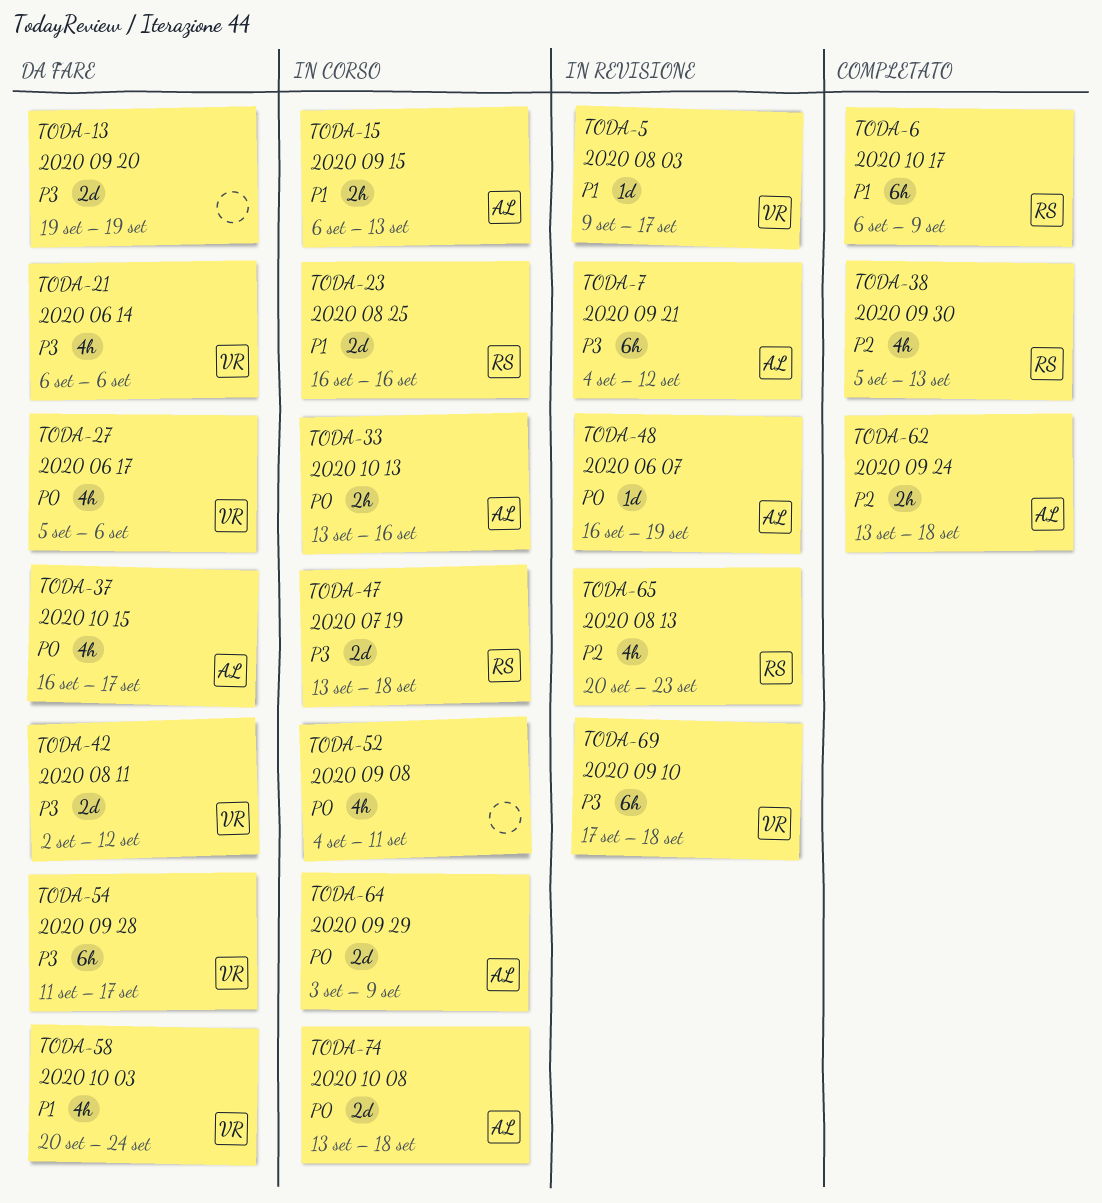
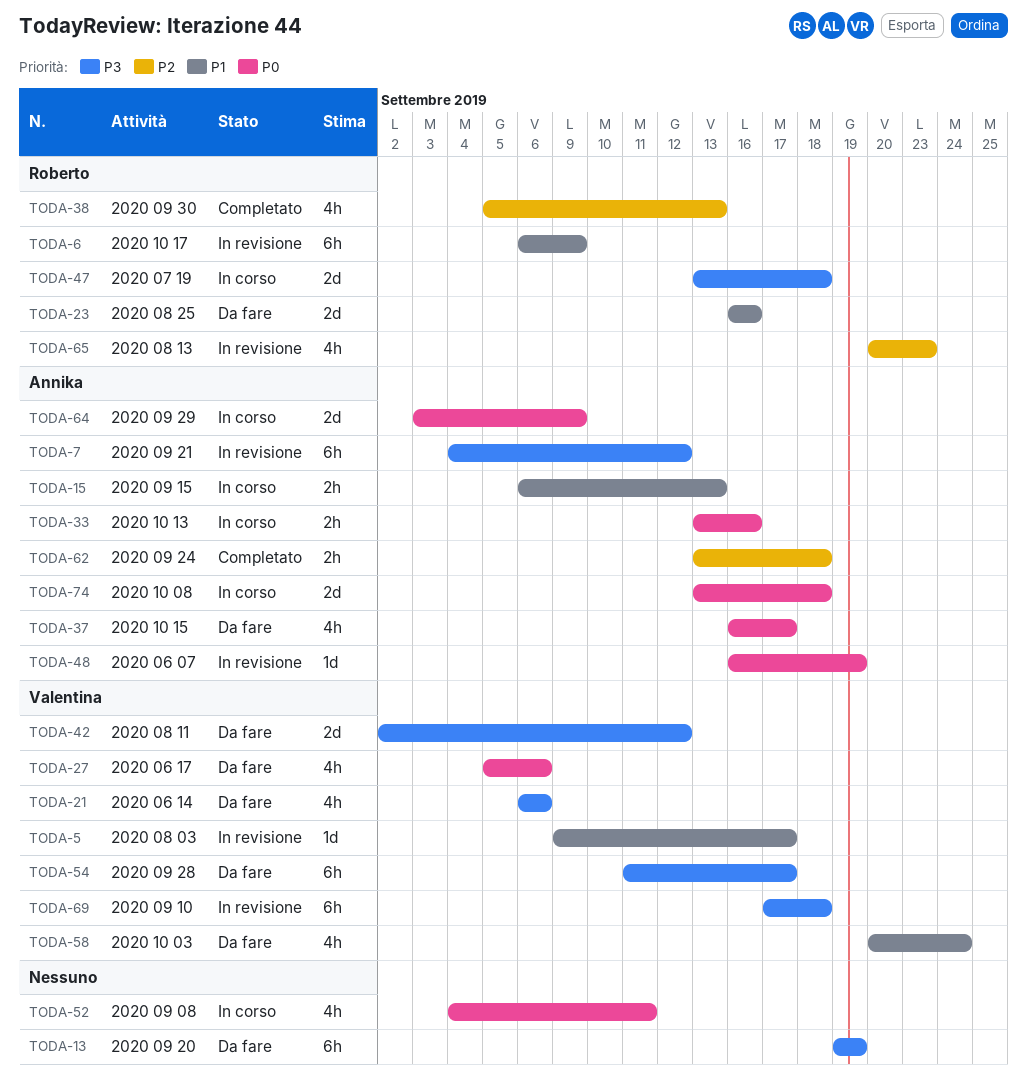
TODA-6, status: Completato -> In revisione
TODA-13, estimate: 2d -> 6h
TODA-23, status: In corso -> Da fare

